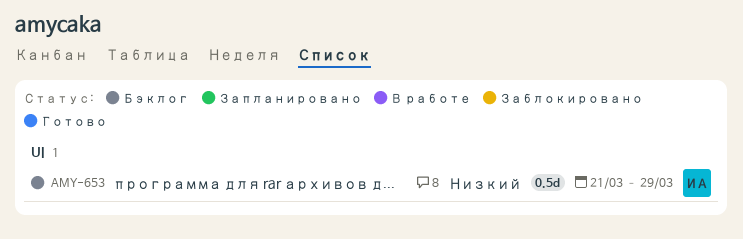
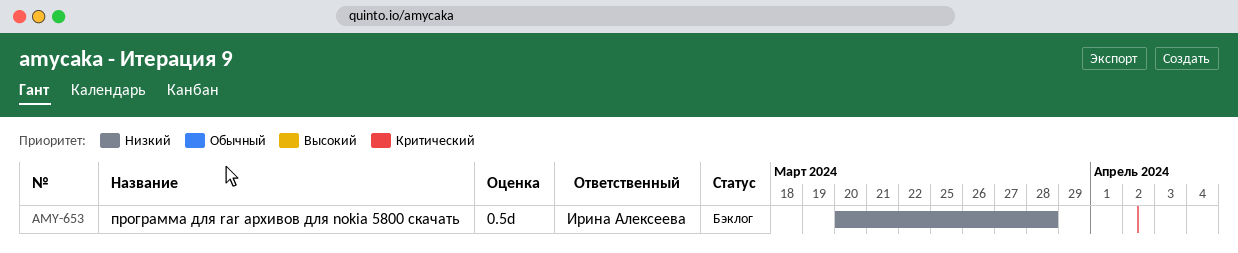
AMY-653, start: Mar 21 -> Mar 20
AMY-653, due: Mar 29 -> Mar 28

